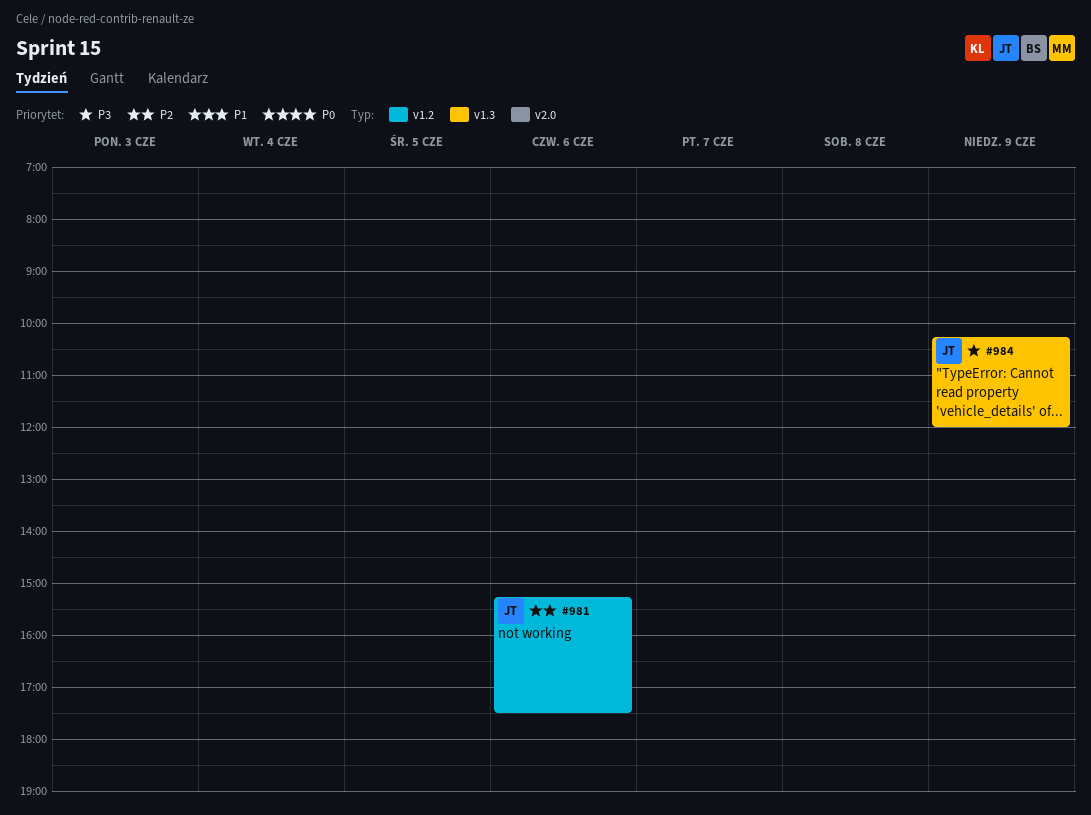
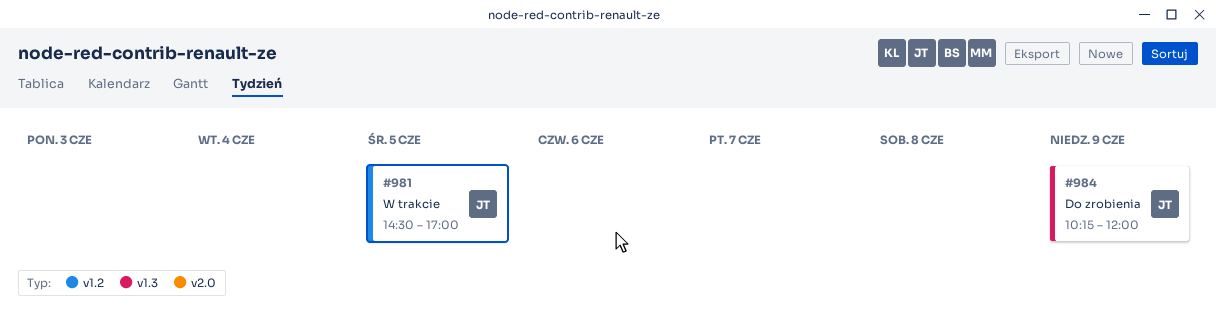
#981, day: Jun 6 -> Jun 5
#981, begins: 15:15 -> 14:30
#981, ends: 17:30 -> 17:00

